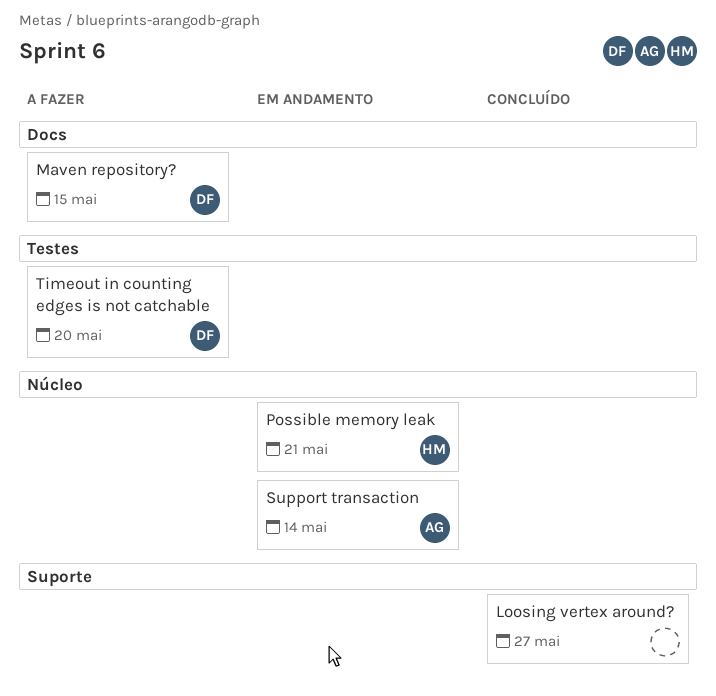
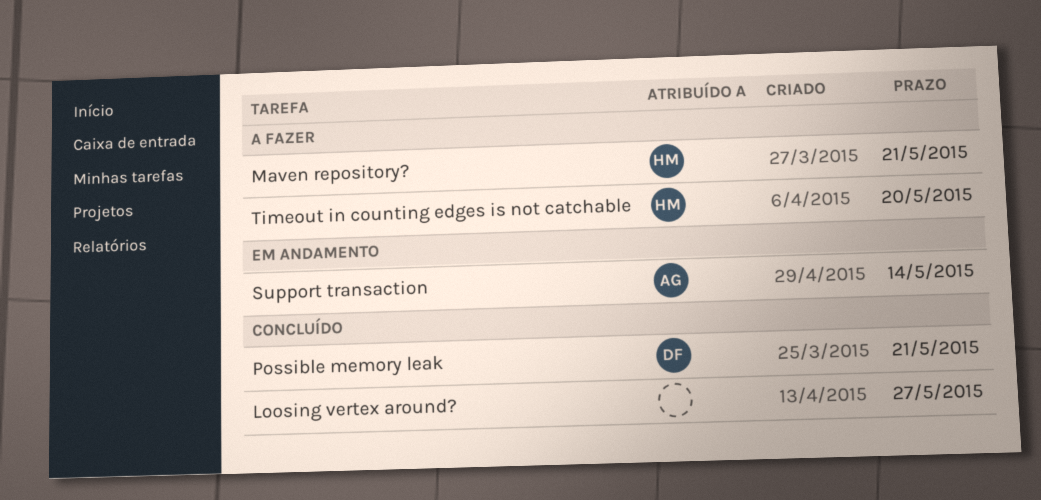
Maven repository?, owner: DF -> HM
Maven repository?, due: May 15 -> May 21
Possible memory leak, status: Em andamento -> Concluído
Possible memory leak, owner: HM -> DF
Timeout in counting edges is not catchable, owner: DF -> HM

